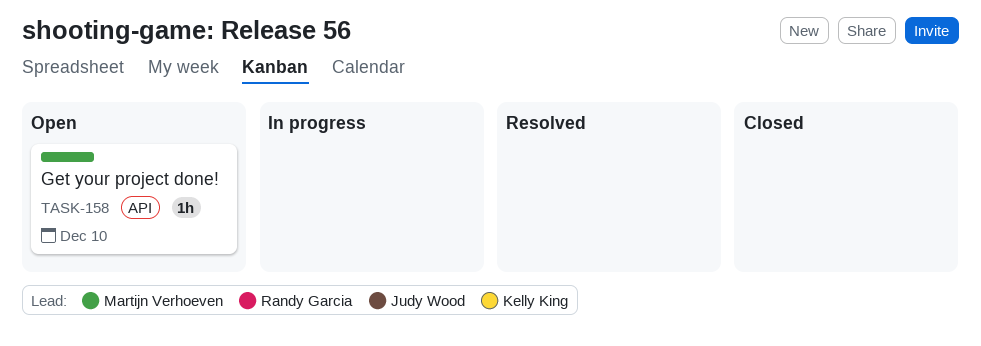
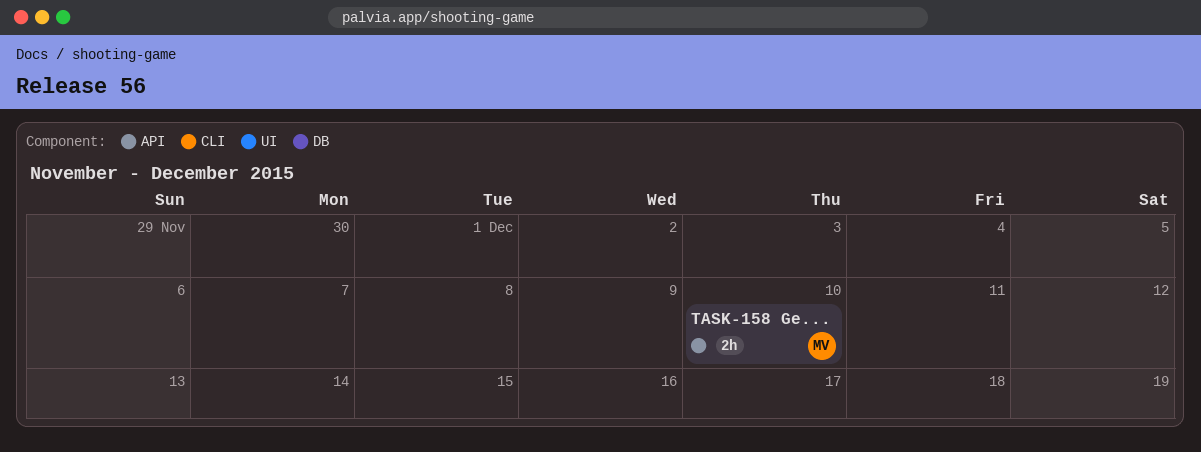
TASK-158, estimate: 1h -> 2h

